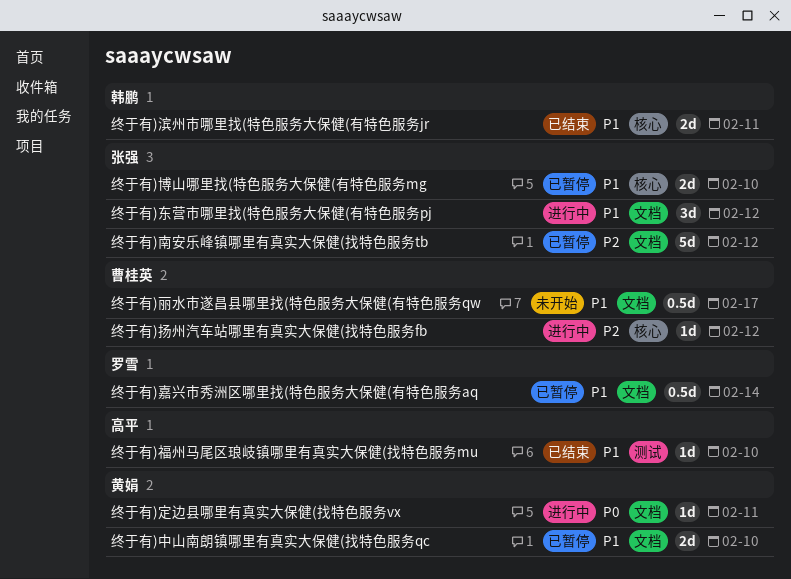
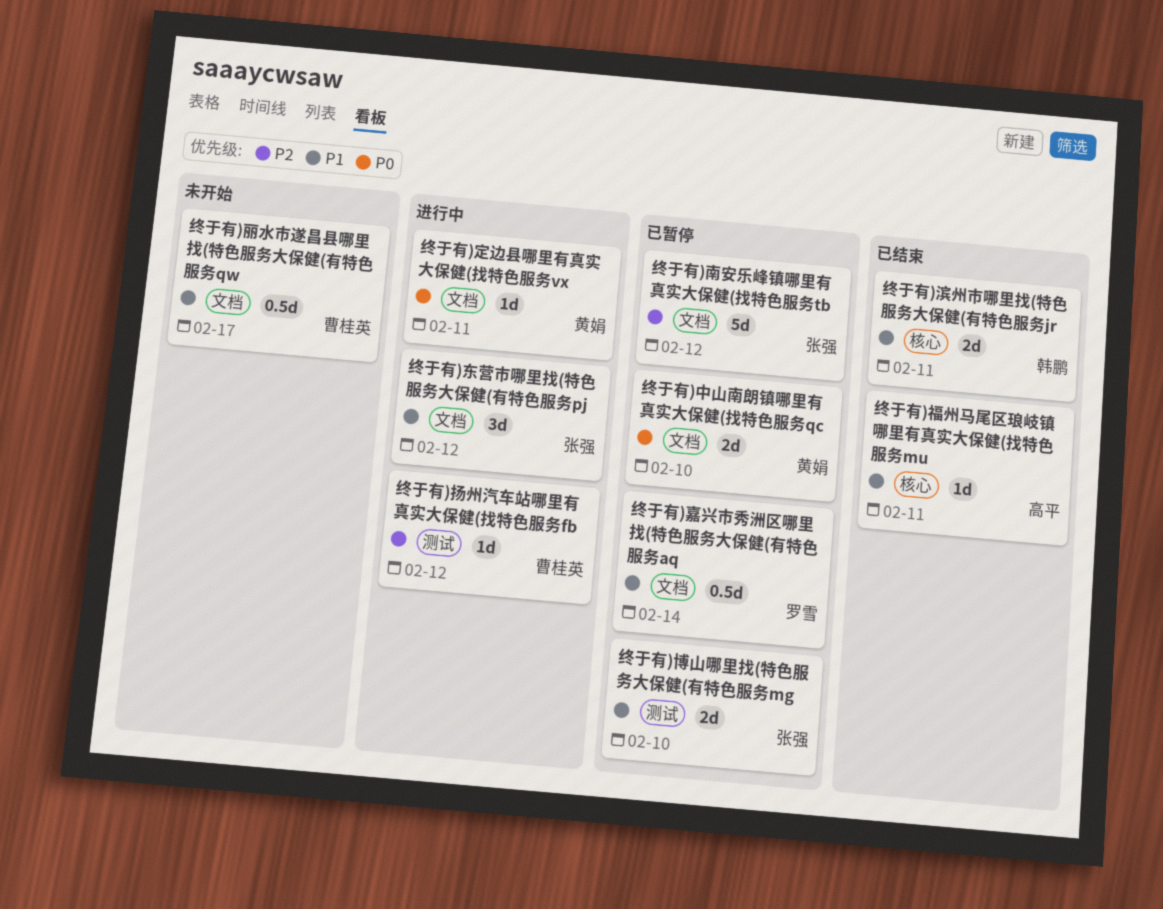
终于有)中山南朗镇哪里有真实大保健(找特色服务qc, priority: P1 -> P0
终于有)博山哪里找(特色服务大保健(有特色服务mg, label: 核心 -> 测试
终于有)扬州汽车站哪里有真实大保健(找特色服务fb, label: 核心 -> 测试
终于有)福州马尾区琅岐镇哪里有真实大保健(找特色服务mu, label: 测试 -> 核心
终于有)福州马尾区琅岐镇哪里有真实大保健(找特色服务mu, due: Feb 10 -> Feb 11

